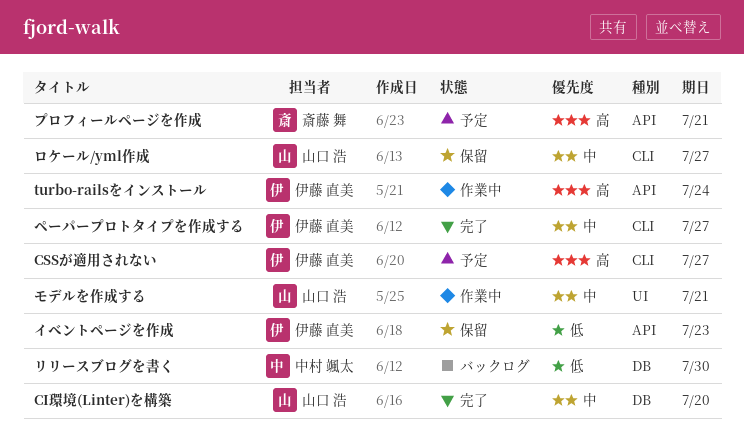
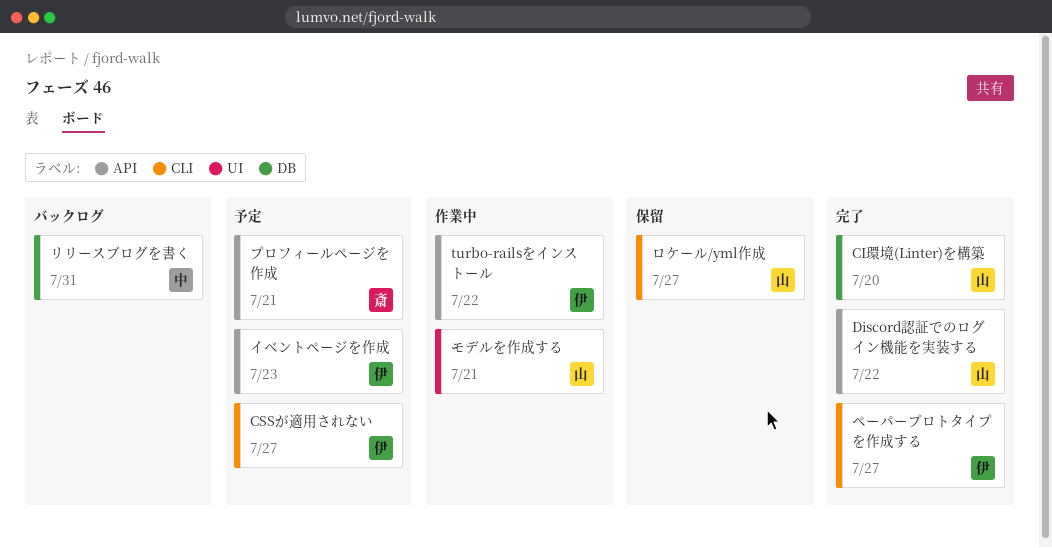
Discord認証でのログイン機能を実装する: none -> present
turbo-railsをインストール, due: Jul 24 -> Jul 22
イベントページを作成, status: 保留 -> 予定
リリースブログを書く, due: Jul 30 -> Jul 31

